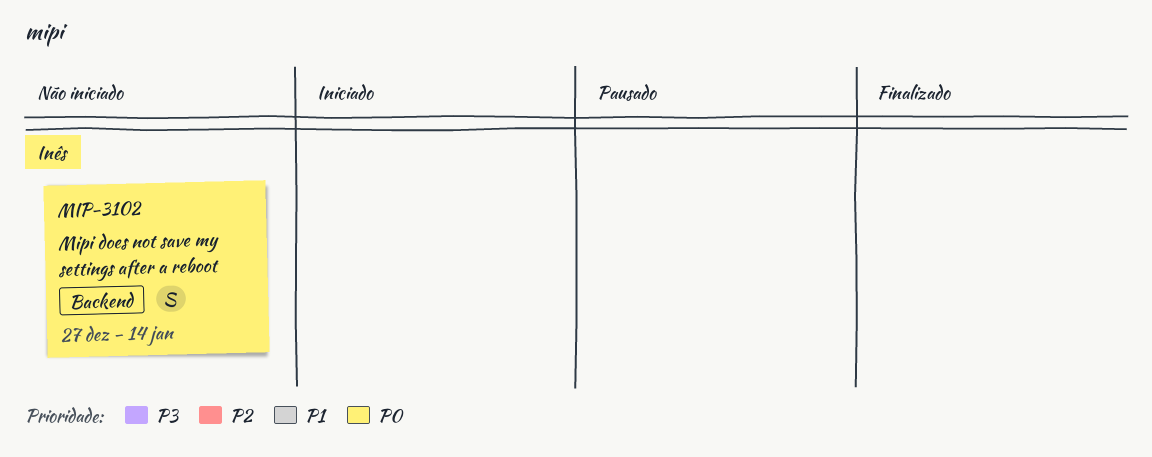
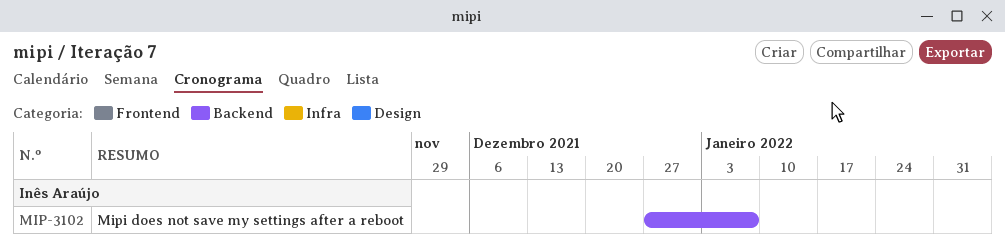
MIP-3102, due: Jan 14 -> Jan 7

